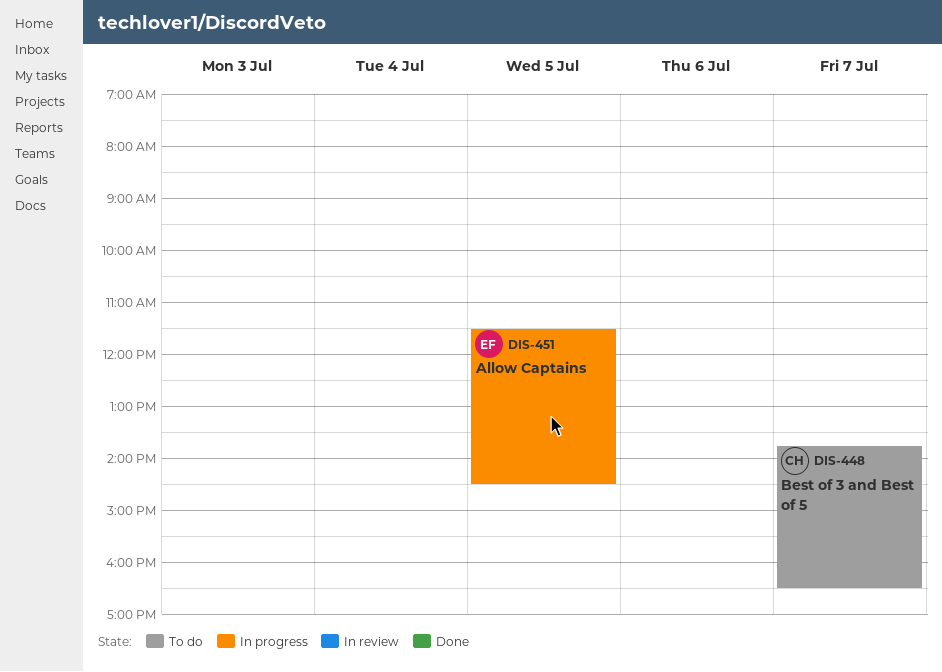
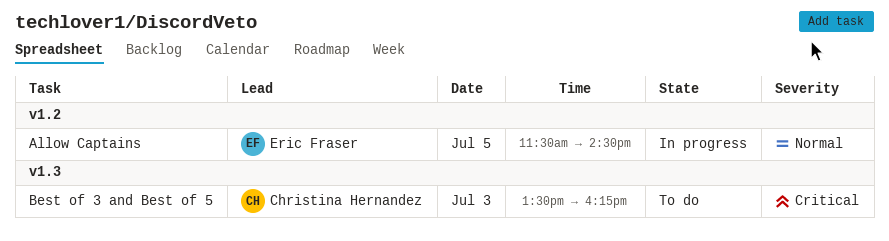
Best of 3 and Best of 5, day: Jul 7 -> Jul 3
Best of 3 and Best of 5, begins: 13:45 -> 13:30
Best of 3 and Best of 5, ends: 16:30 -> 16:15

